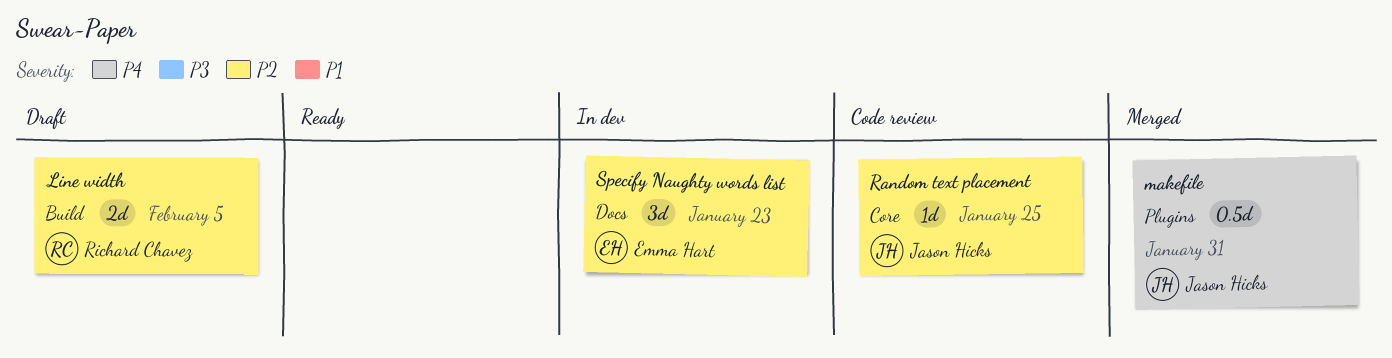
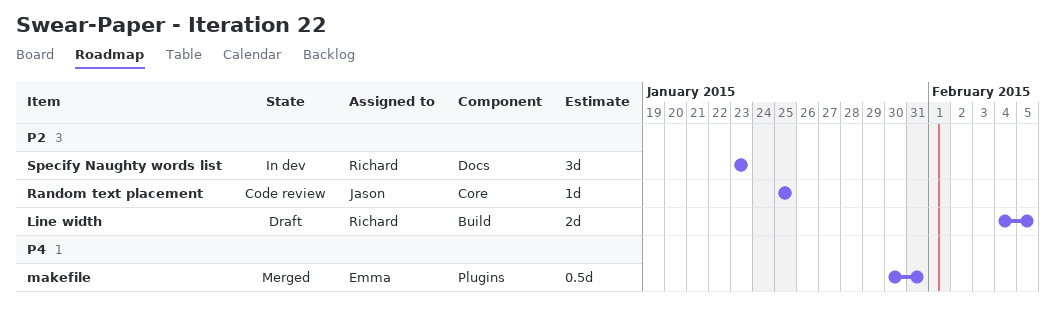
makefile, owner: Jason Hicks -> Emma Hart
Specify Naughty words list, owner: Emma Hart -> Richard Chavez

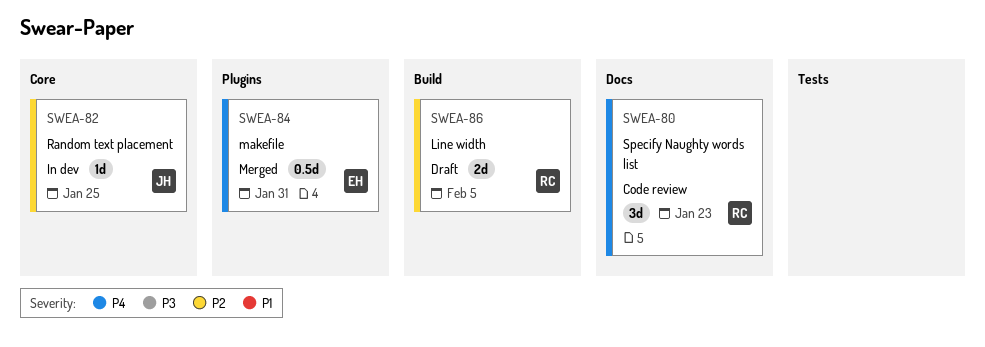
Random text placement, status: Code review -> In dev
Specify Naughty words list, status: In dev -> Code review
Specify Naughty words list, priority: P2 -> P4

